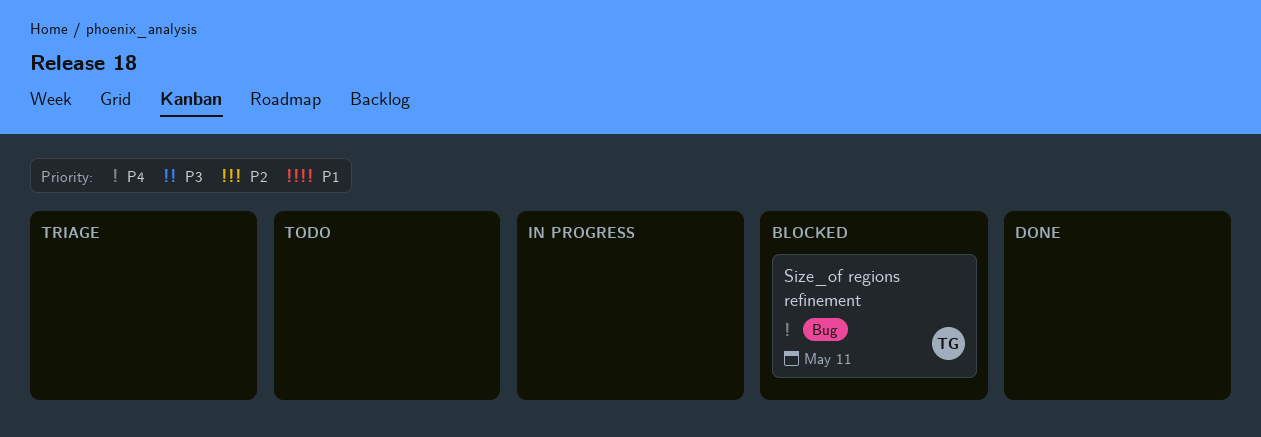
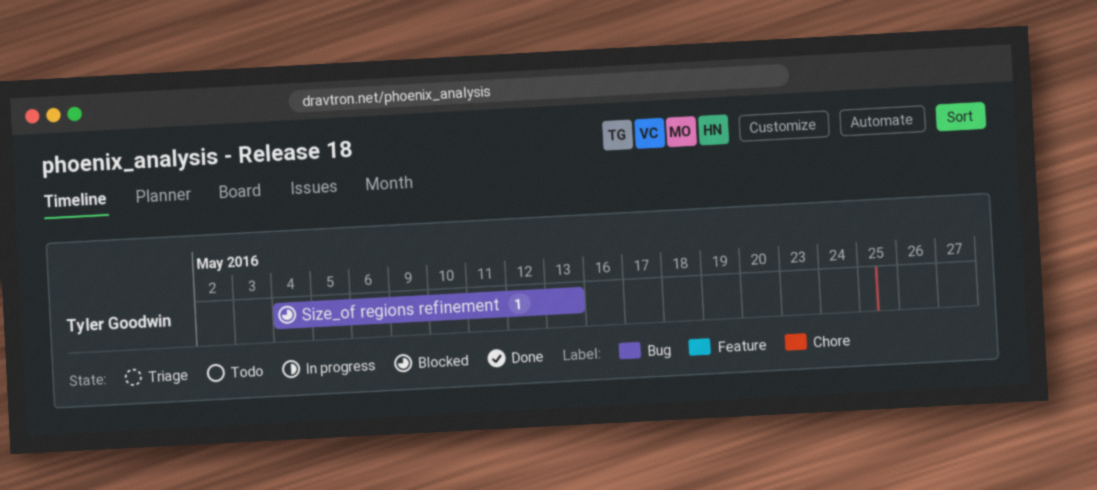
Size_of regions refinement, due: May 11 -> May 13

